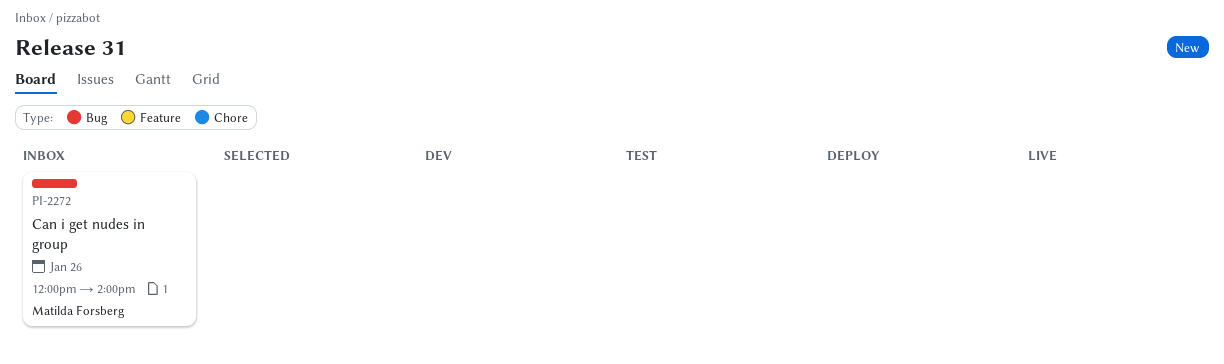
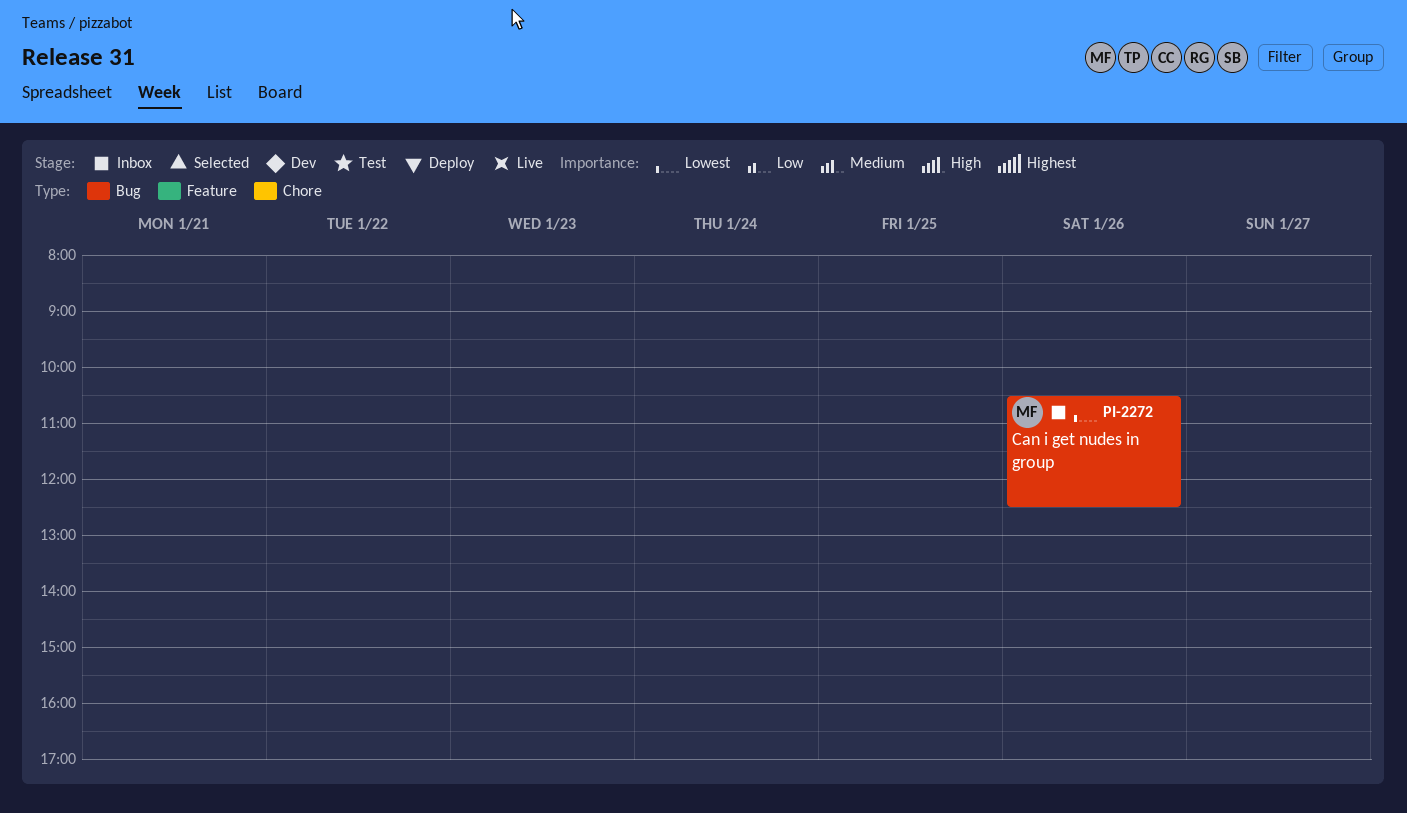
PI-2272, begins: 12:00 -> 10:30
PI-2272, ends: 14:00 -> 12:30

